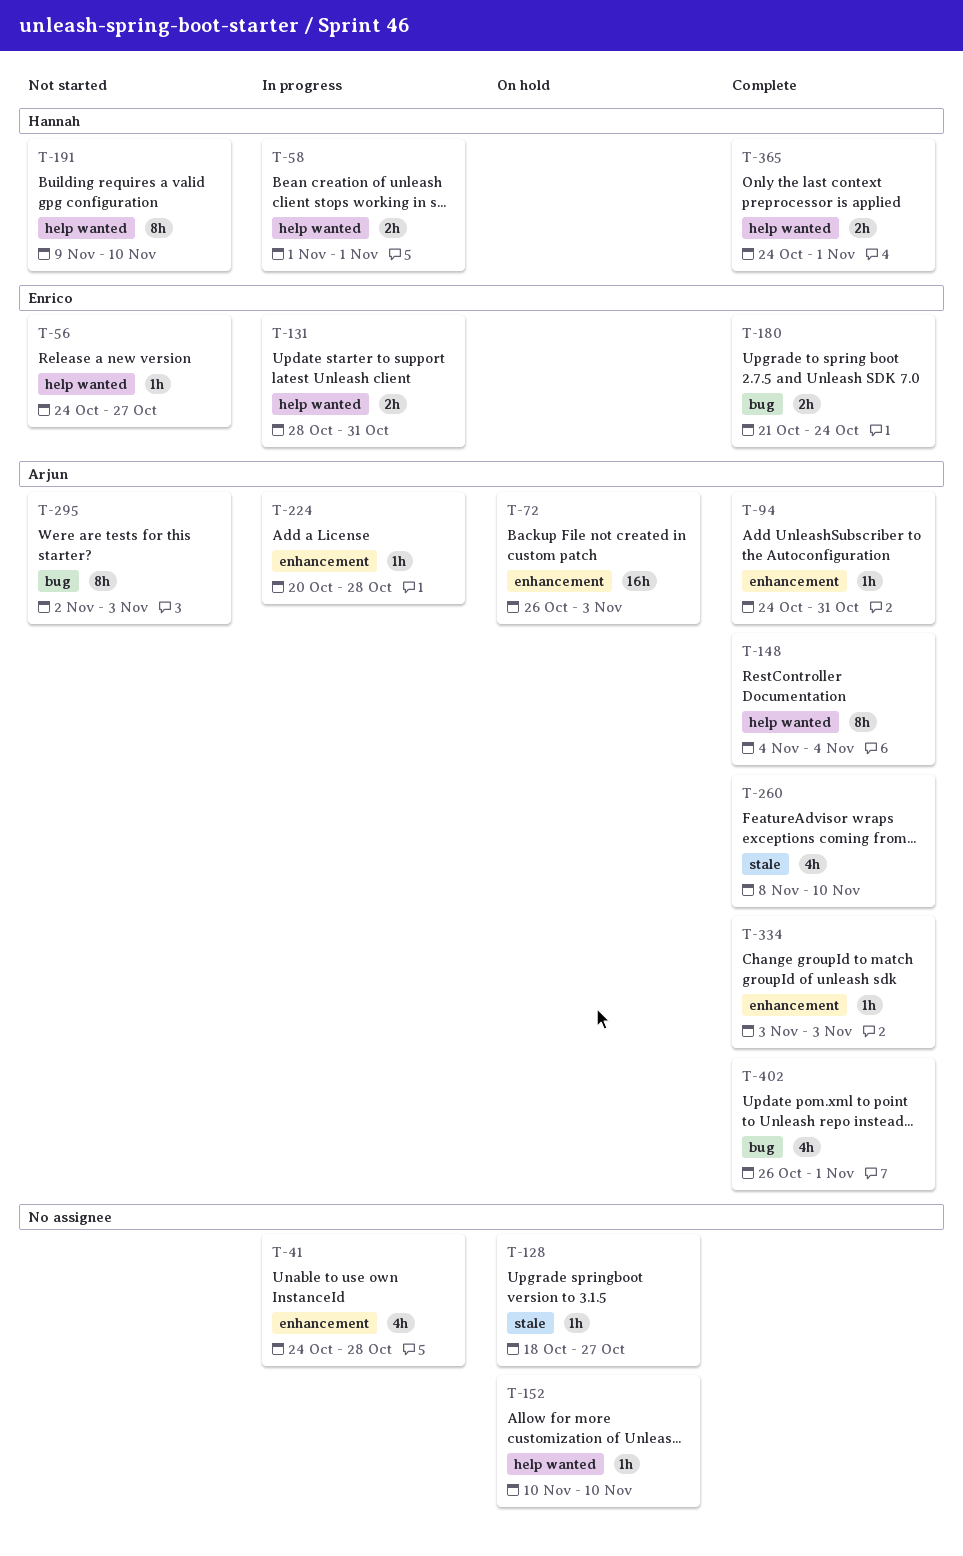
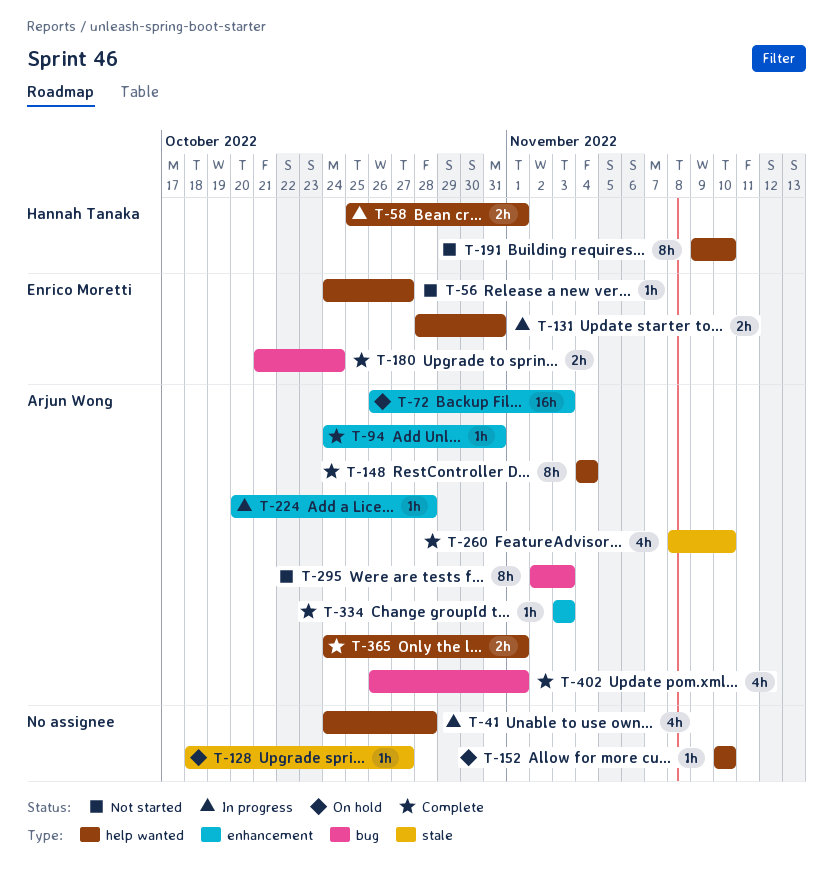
T-41, label: enhancement -> help wanted
T-58, start: Nov 1 -> Oct 25
T-365, owner: Hannah Tanaka -> Arjun Wong

